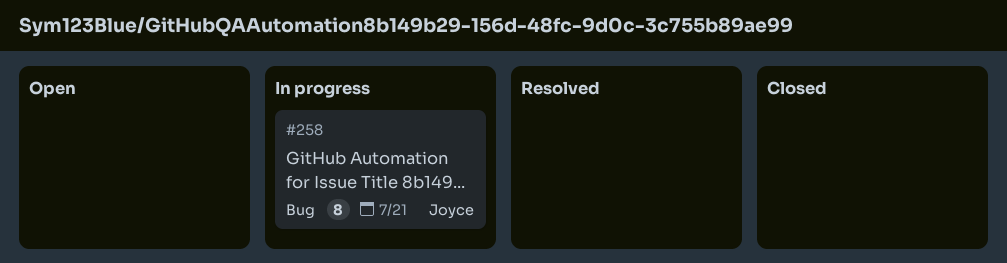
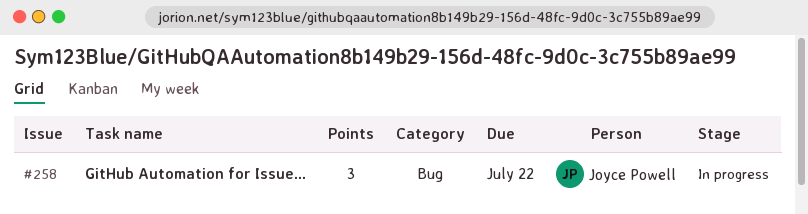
#258, estimate: 8 -> 3
#258, due: Jul 21 -> Jul 22

